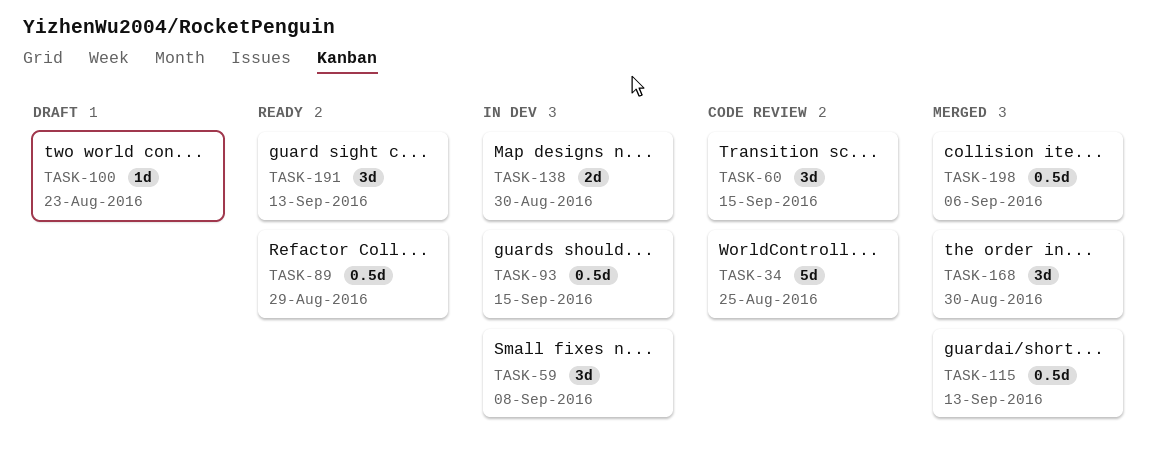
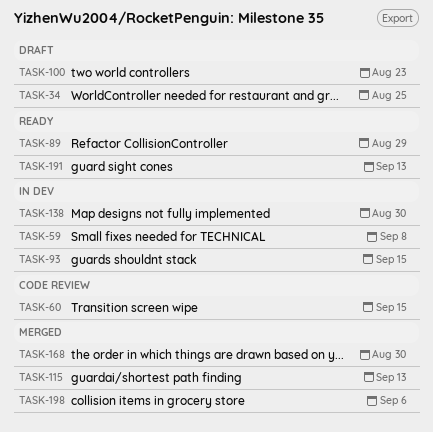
TASK-34, status: Code review -> Draft

